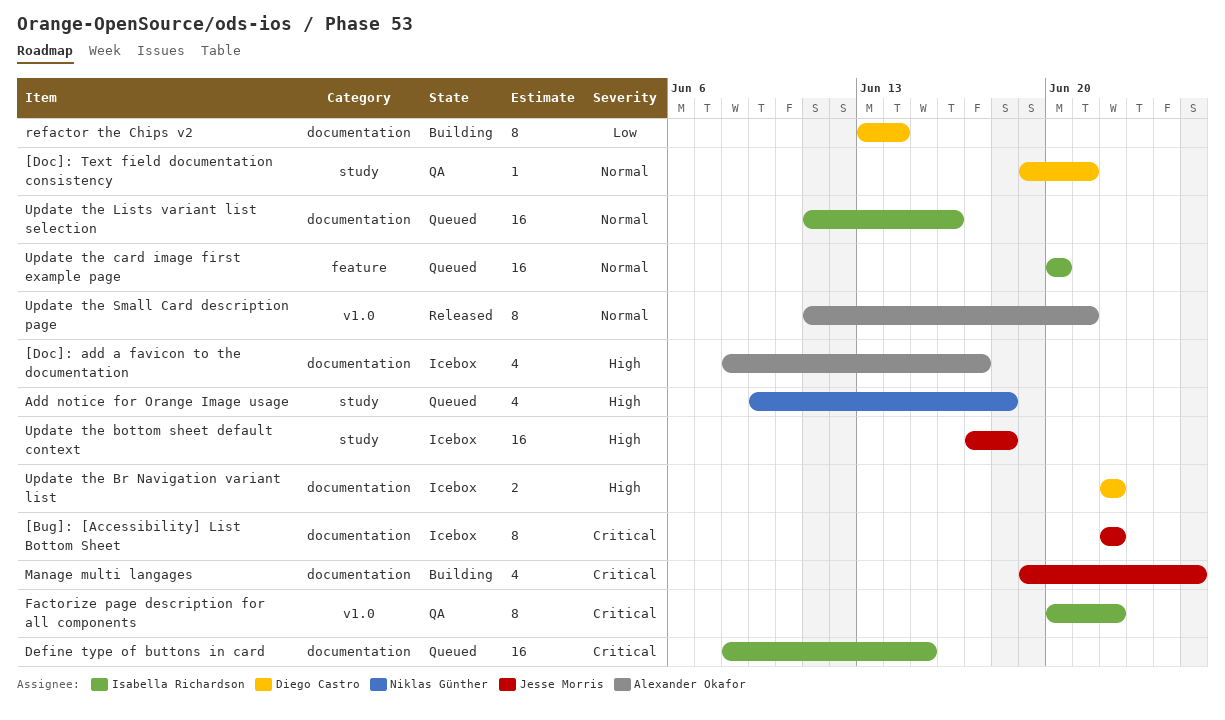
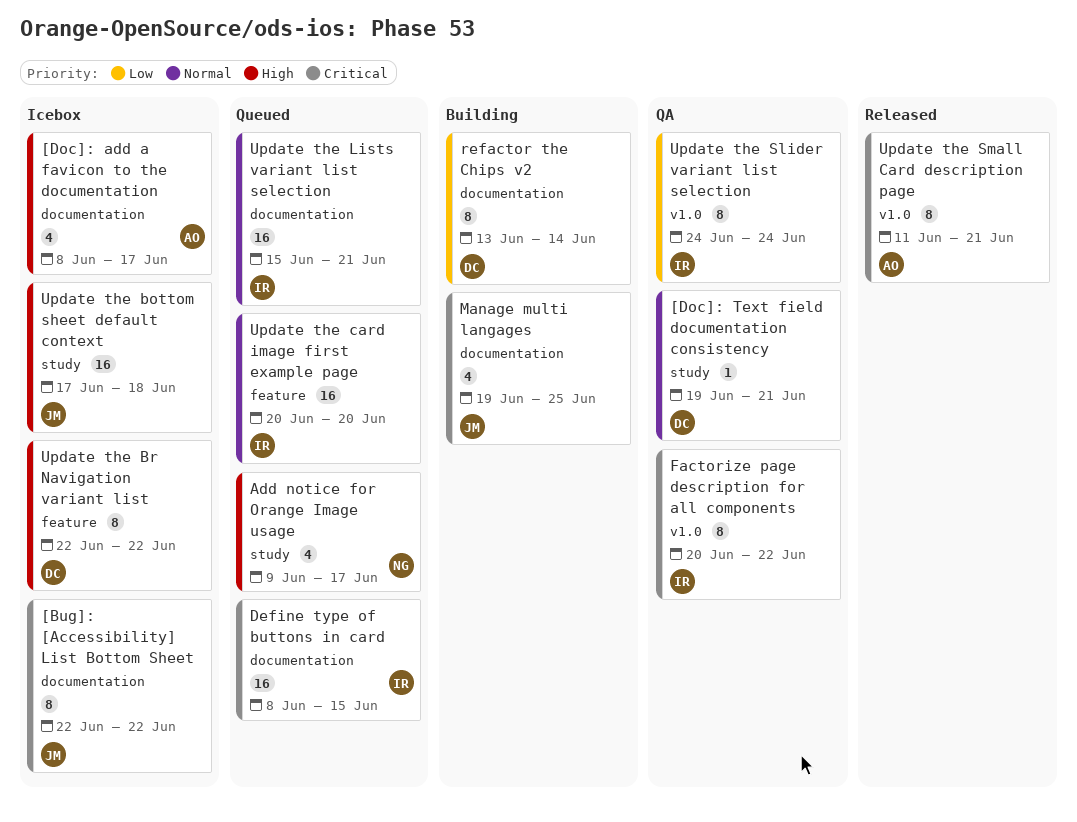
Add notice for Orange Image usage, due: Jun 18 -> Jun 17
Update the Br Navigation variant list, label: documentation -> feature
Update the Br Navigation variant list, estimate: 2 -> 8
Update the Lists variant list selection, start: Jun 11 -> Jun 15
Update the Lists variant list selection, due: Jun 16 -> Jun 21
Update the Slider variant list selection: none -> present
Update the Small Card description page, priority: Normal -> Critical

